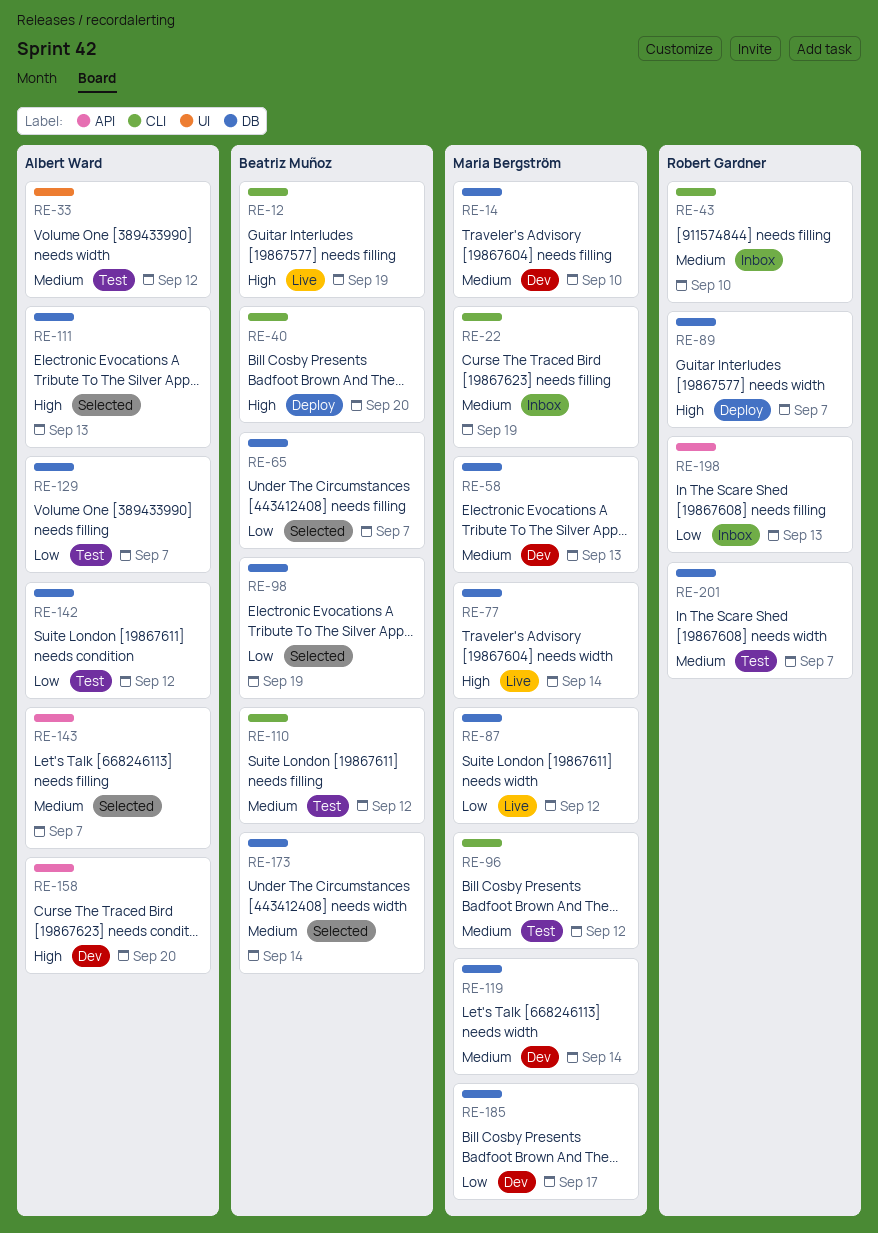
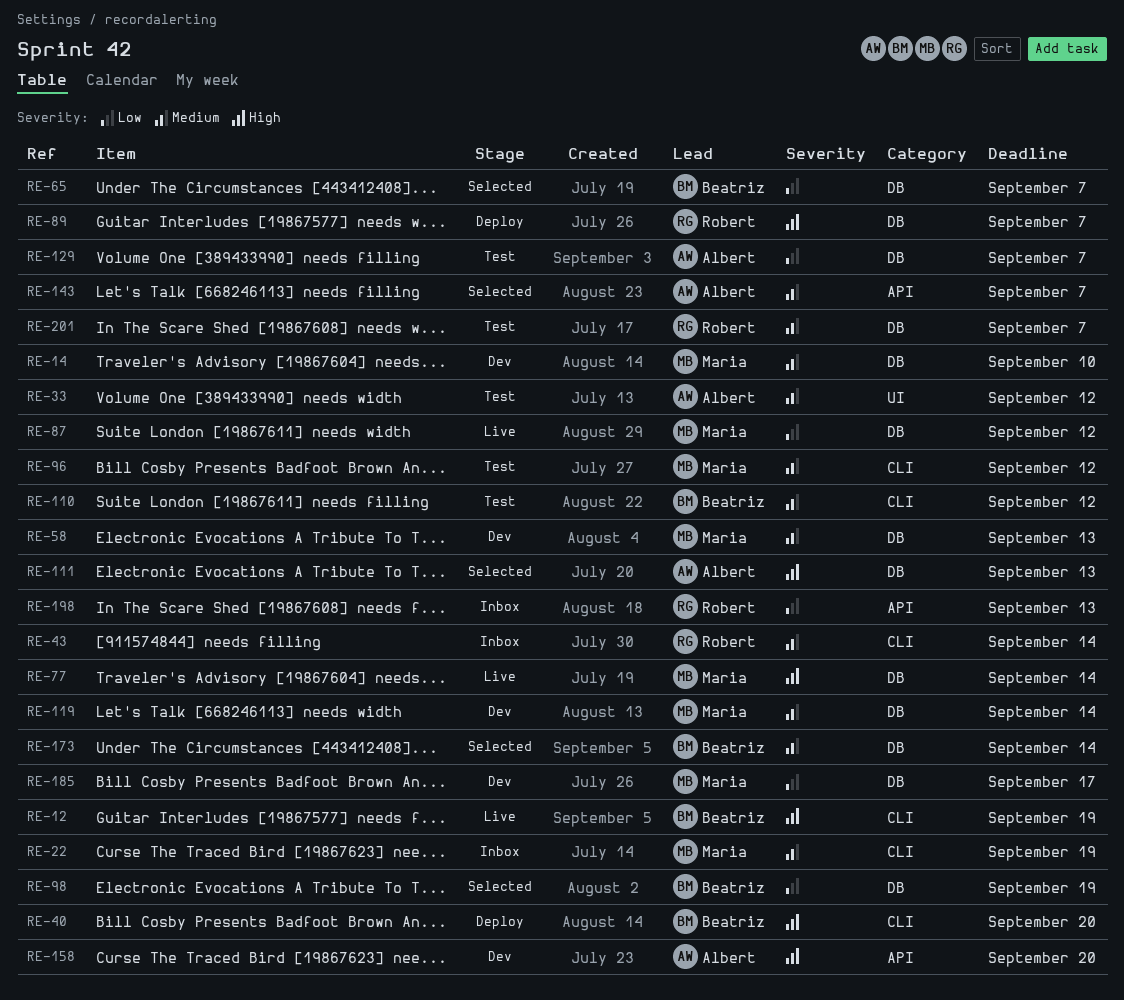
RE-43, due: Sep 10 -> Sep 14
RE-142: present -> none

